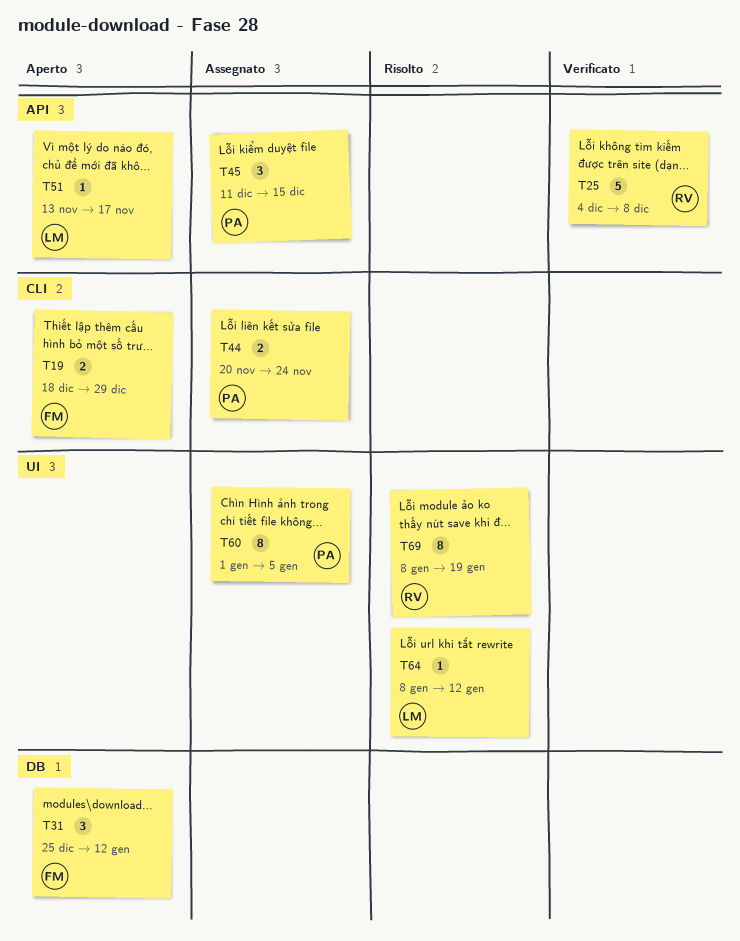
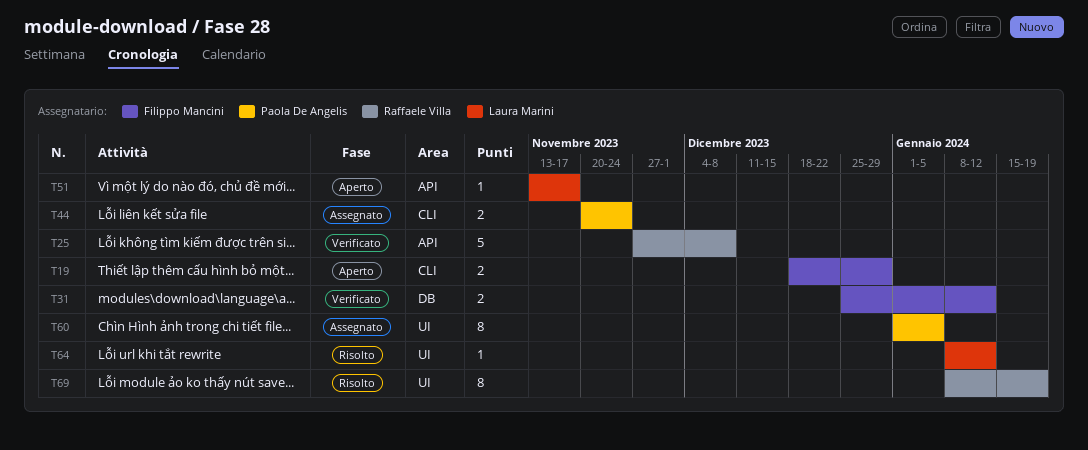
T25, start: Dec 4 -> Nov 27
T31, status: Aperto -> Verificato
T31, estimate: 3 -> 2
T45: present -> none

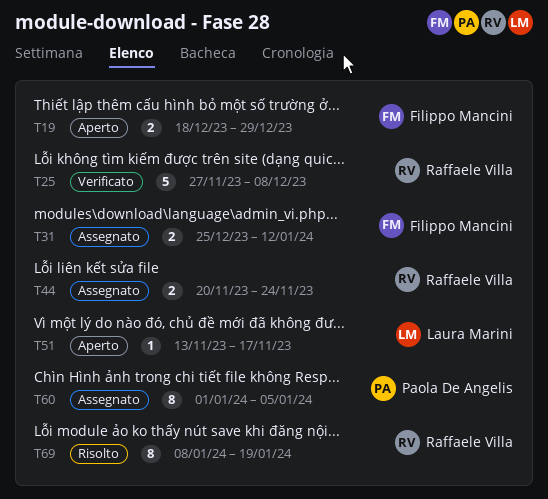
T31, status: Verificato -> Assegnato
T44, owner: Paola De Angelis -> Raffaele Villa
T64: present -> none

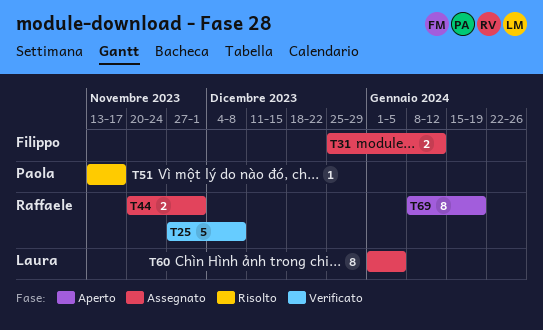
T19: present -> none
T44, due: Nov 24 -> Dec 1
T51, status: Aperto -> Risolto
T51, owner: Laura Marini -> Paola De Angelis
T60, owner: Paola De Angelis -> Laura Marini
T69, status: Risolto -> Aperto

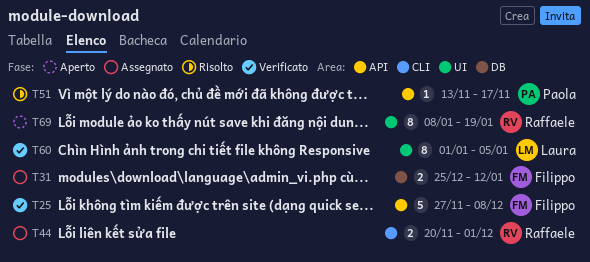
T25, owner: Raffaele -> Filippo
T60, status: Assegnato -> Verificato

